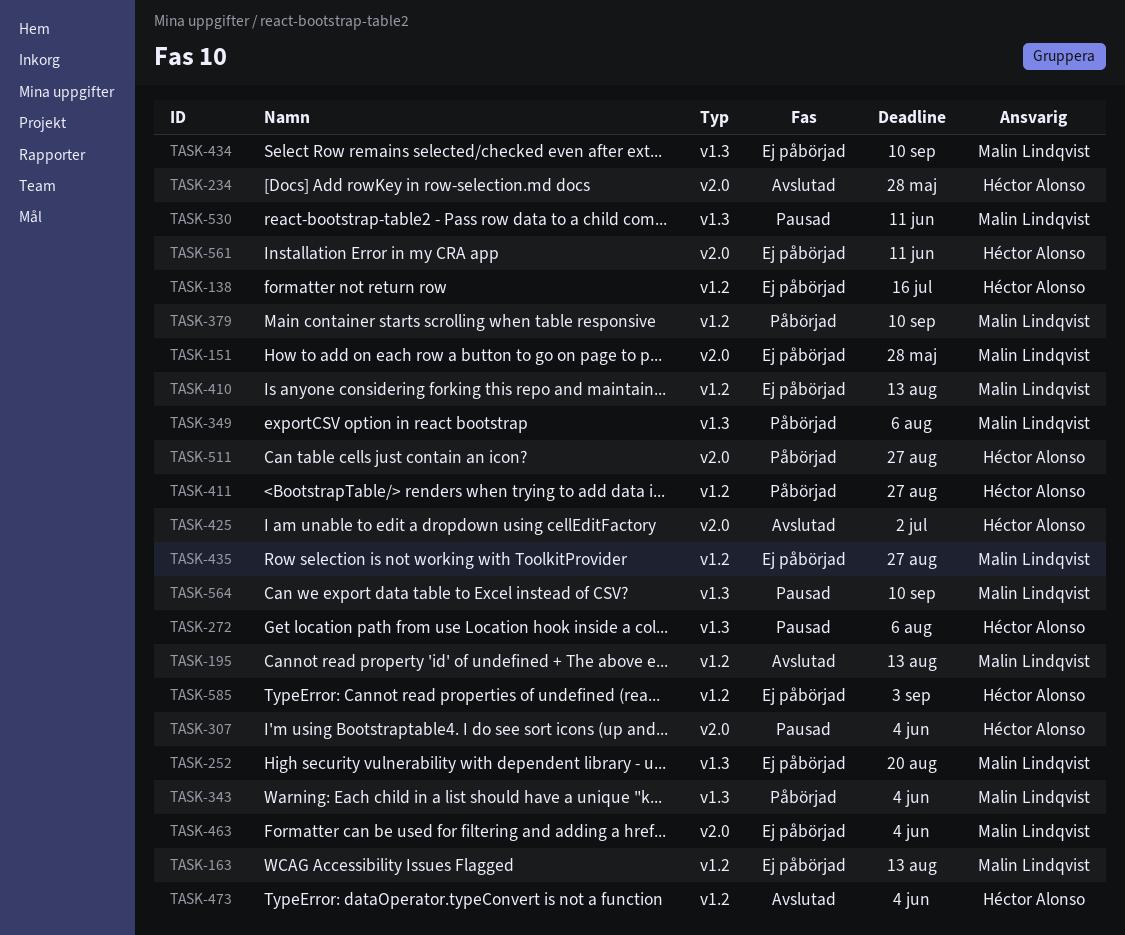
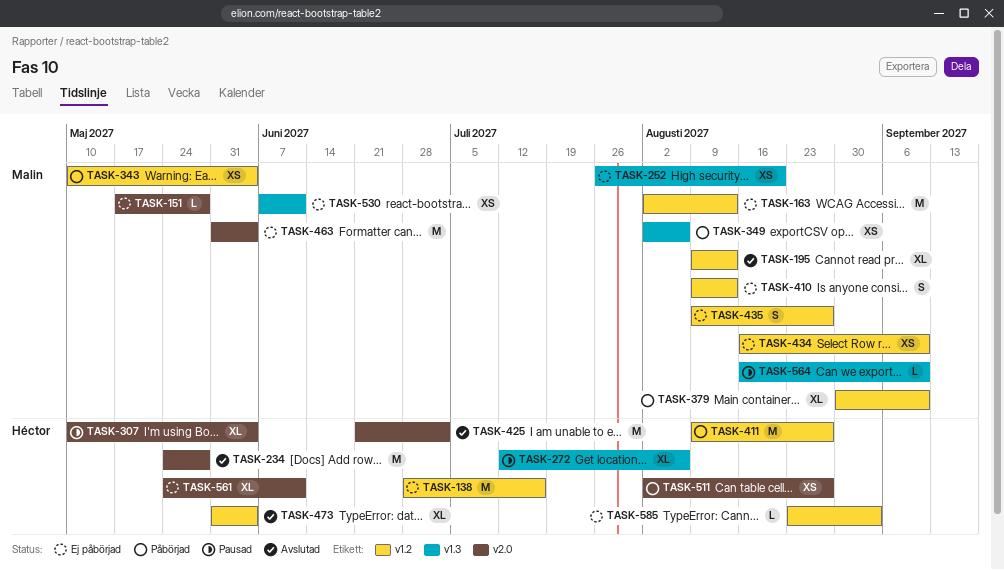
TASK-343, label: v1.3 -> v1.2
TASK-434, label: v1.3 -> v1.2
TASK-530, status: Pausad -> Ej påbörjad

